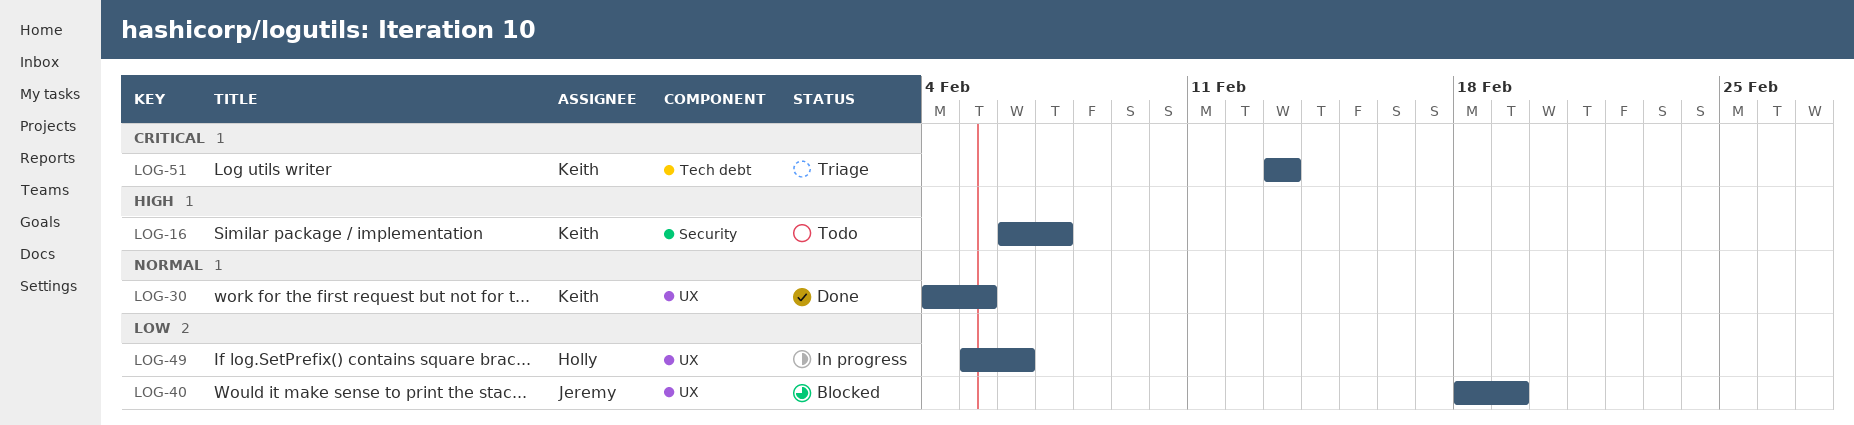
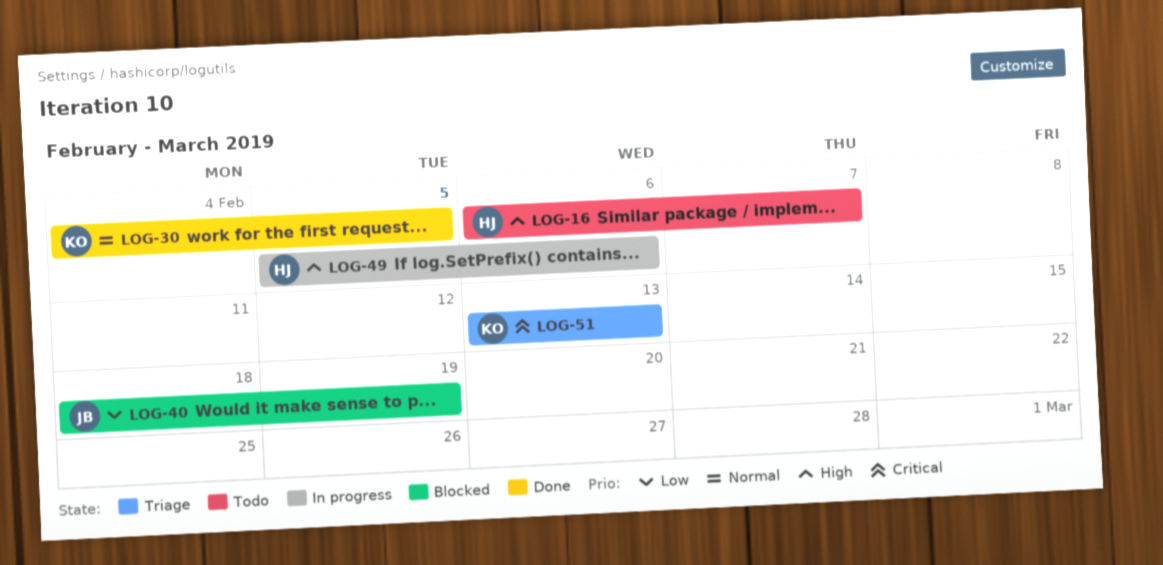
LOG-16, owner: Keith -> Holly
LOG-49, priority: Low -> High

